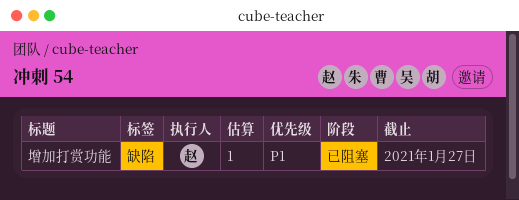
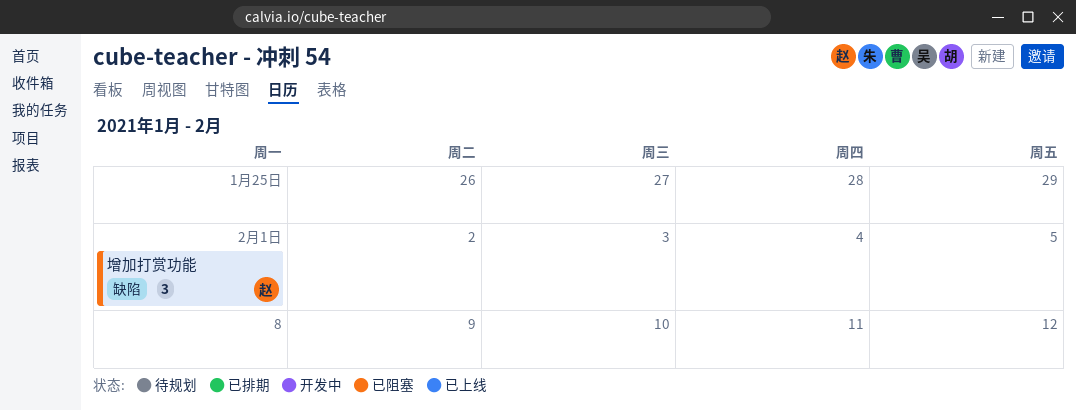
增加打赏功能, estimate: 1 -> 3
增加打赏功能, due: Jan 27 -> Feb 1

